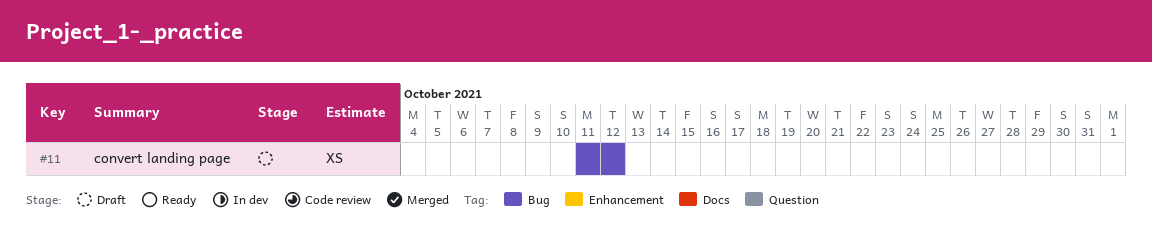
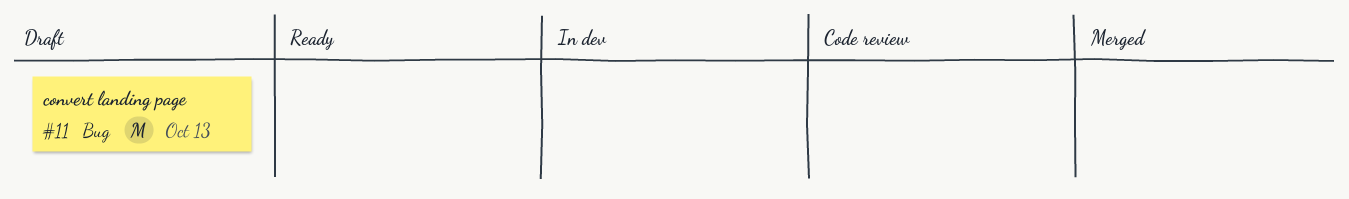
#11, estimate: XS -> M
#11, due: Oct 12 -> Oct 13

